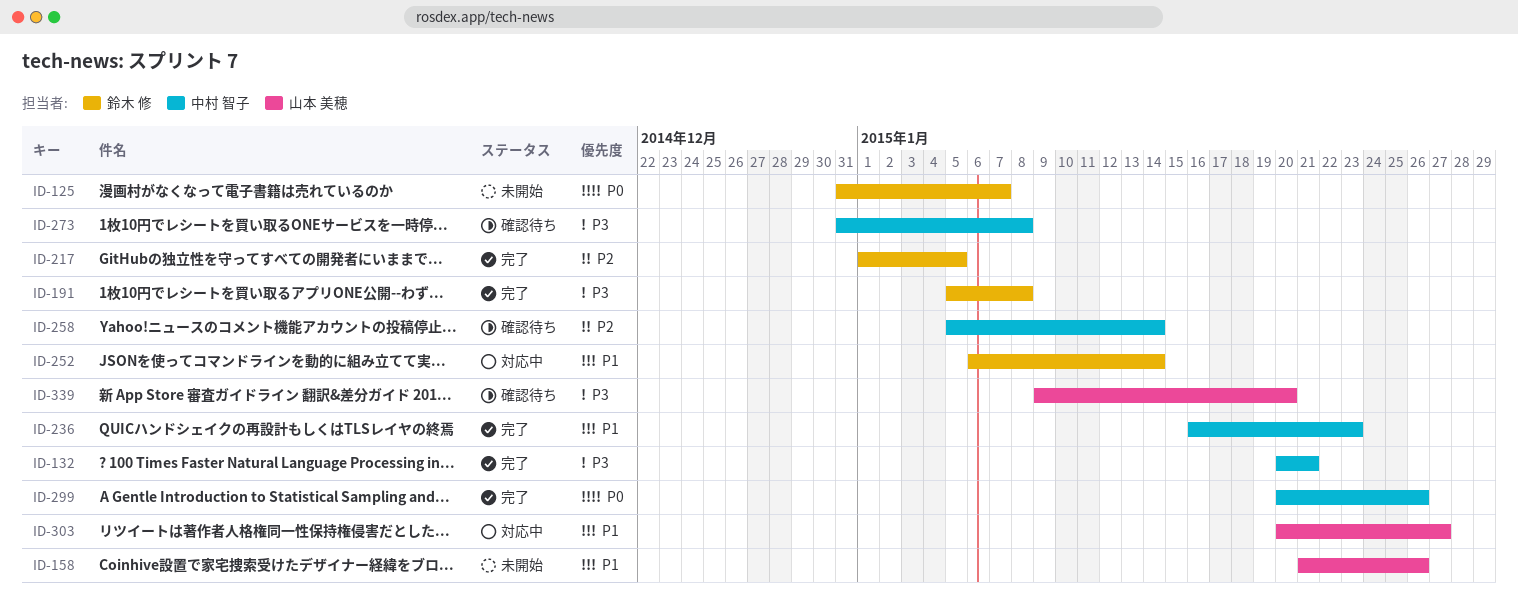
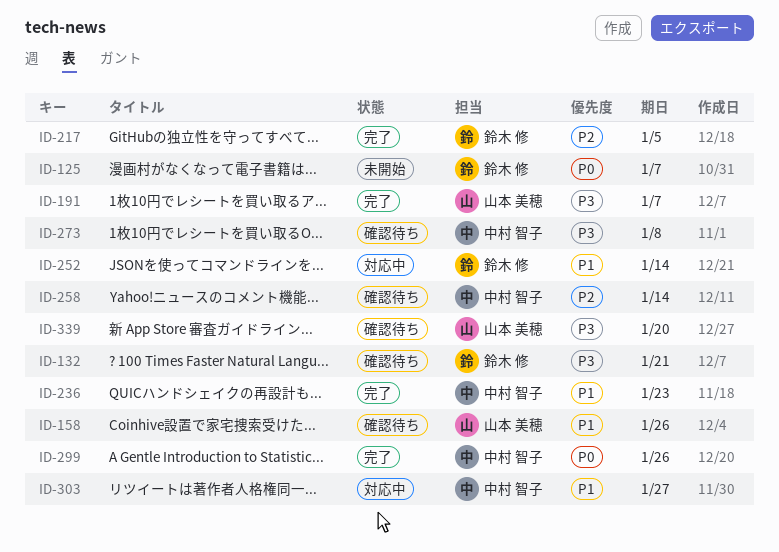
ID-132, status: 完了 -> 確認待ち
ID-132, owner: 中村 智子 -> 鈴木 修
ID-158, status: 未開始 -> 確認待ち
ID-191, owner: 鈴木 修 -> 山本 美穂
ID-191, due: Jan 8 -> Jan 7
ID-303, owner: 山本 美穂 -> 中村 智子

